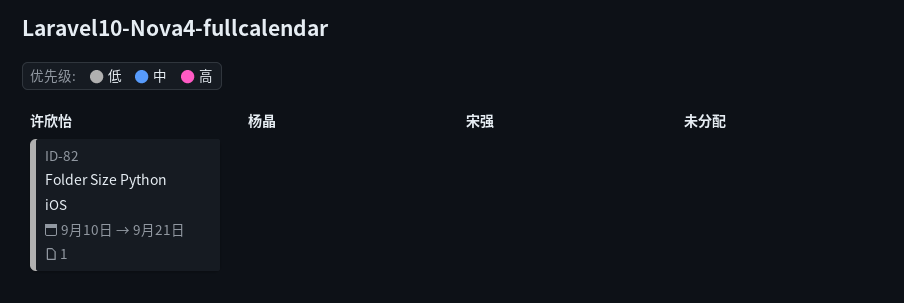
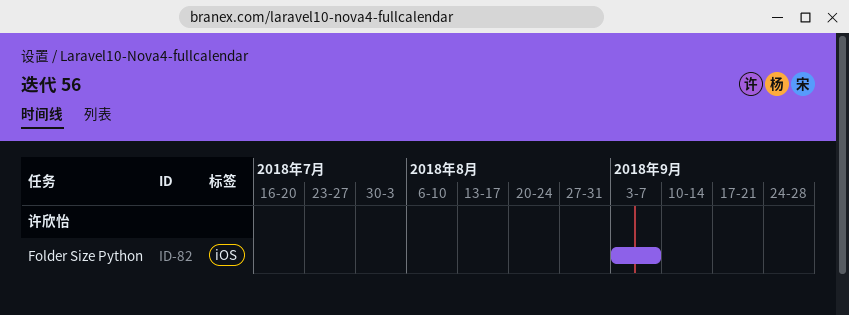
ID-82, start: Sep 10 -> Sep 3
ID-82, due: Sep 21 -> Sep 7

